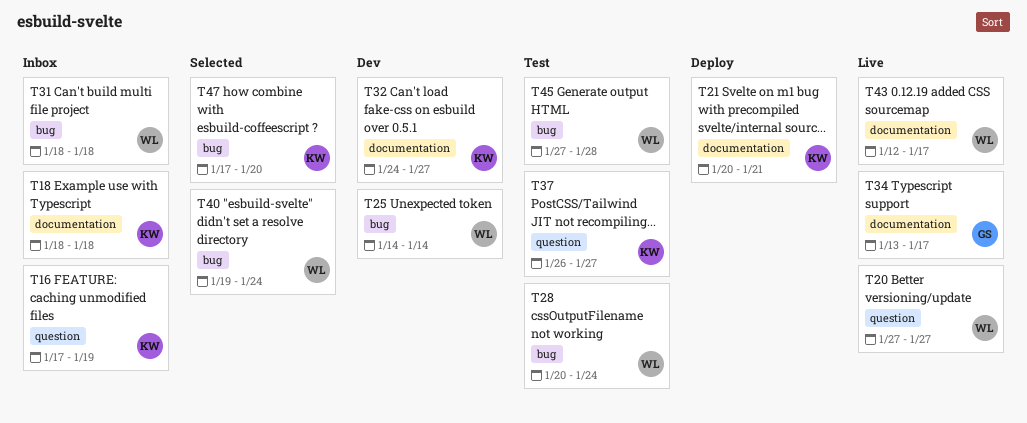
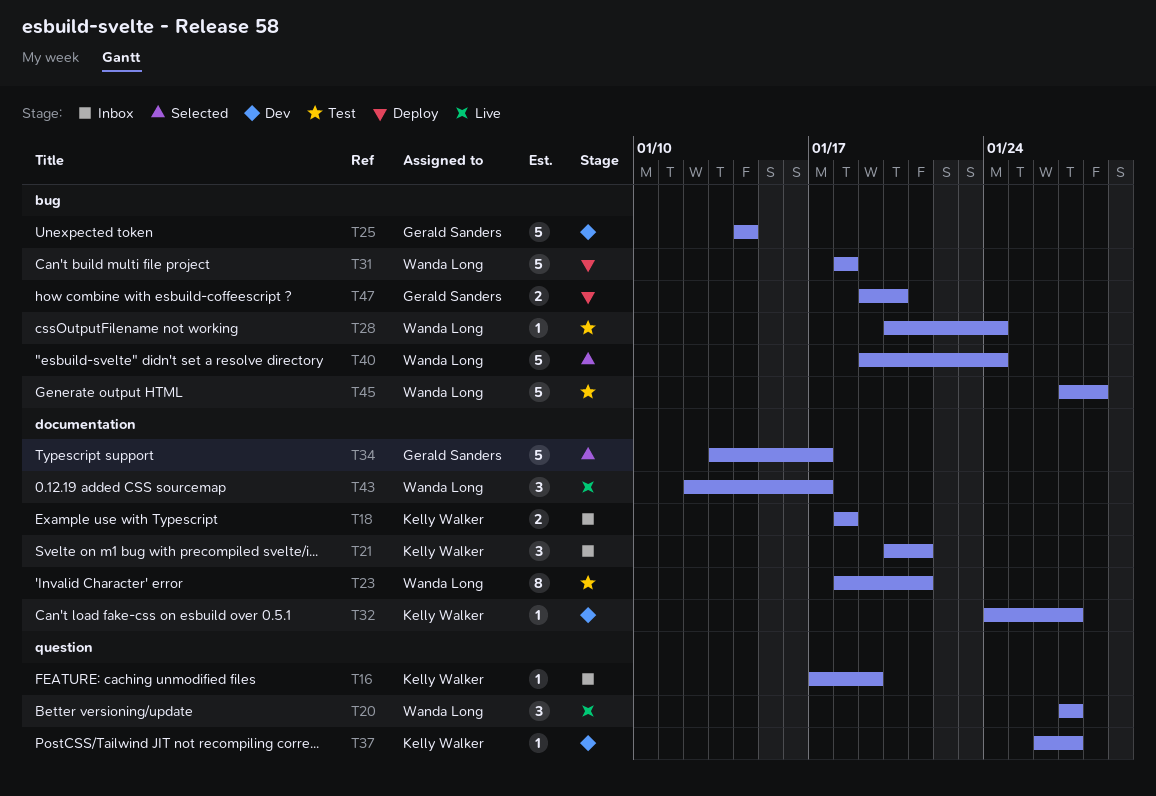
T21, status: Deploy -> Inbox
T23: none -> present
T25, owner: Wanda Long -> Gerald Sanders
T31, status: Inbox -> Deploy
T34, status: Live -> Selected
T37, status: Test -> Dev
T47, status: Selected -> Deploy
T47, owner: Kelly Walker -> Gerald Sanders
T47, start: Jan 17 -> Jan 19

